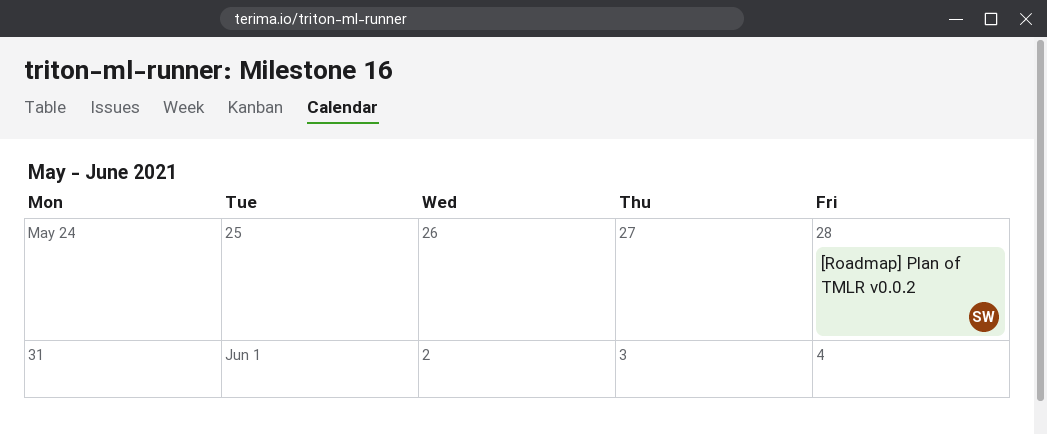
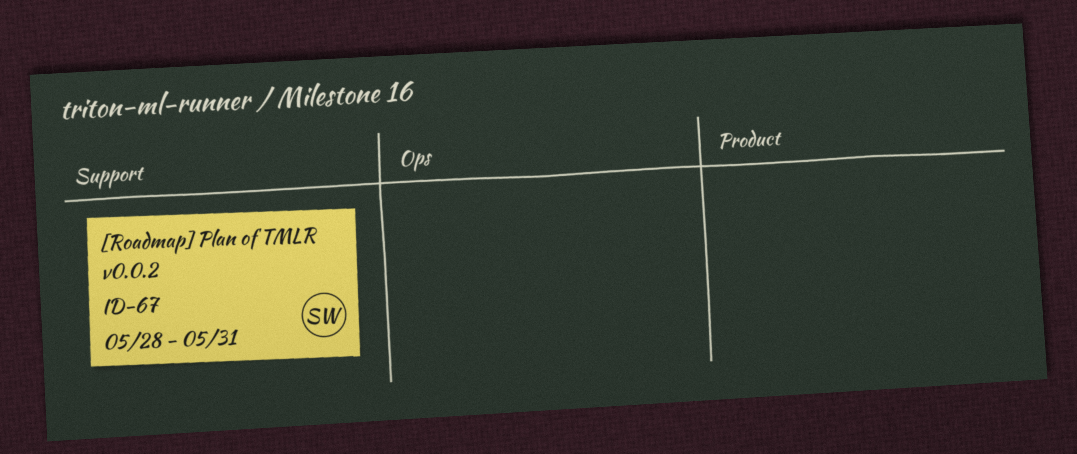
[Roadmap] Plan of TMLR v0.0.2, due: May 28 -> May 31

